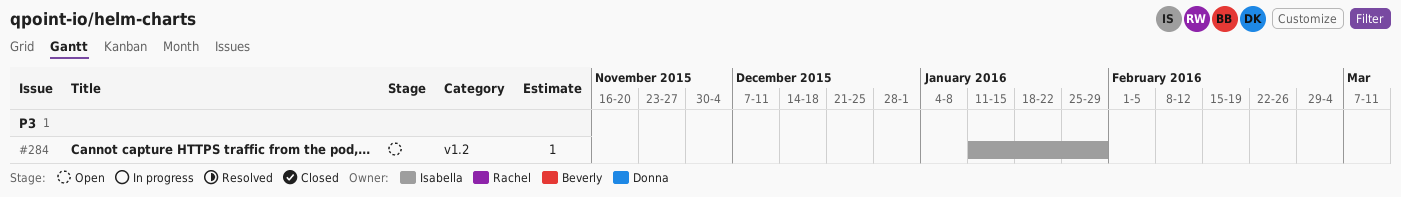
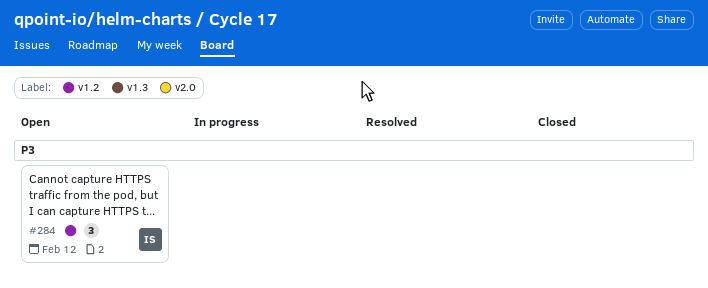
#284, estimate: 1 -> 3
#284, due: Jan 29 -> Feb 12

